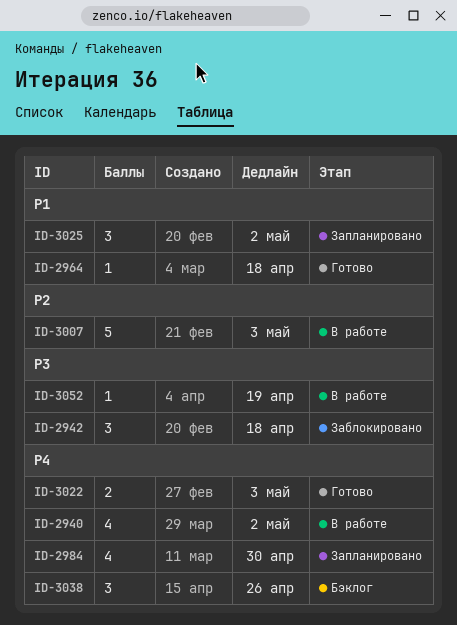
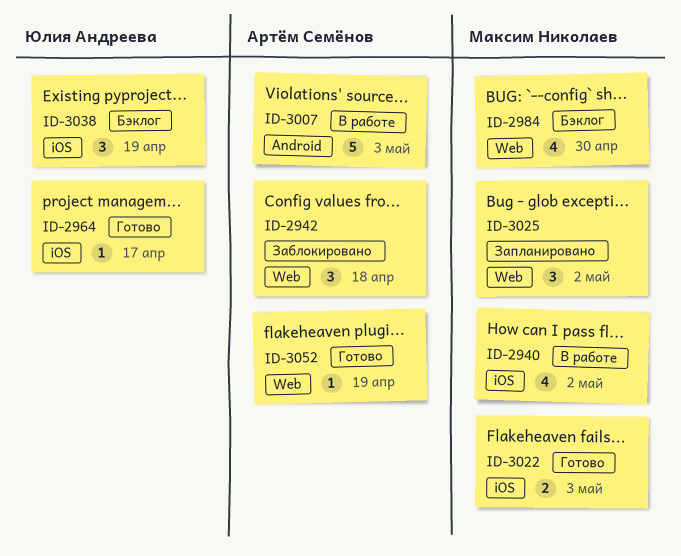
ID-2964, due: Apr 18 -> Apr 17
ID-2984, status: Запланировано -> Бэклог
ID-3038, due: Apr 26 -> Apr 19
ID-3052, status: В работе -> Готово

